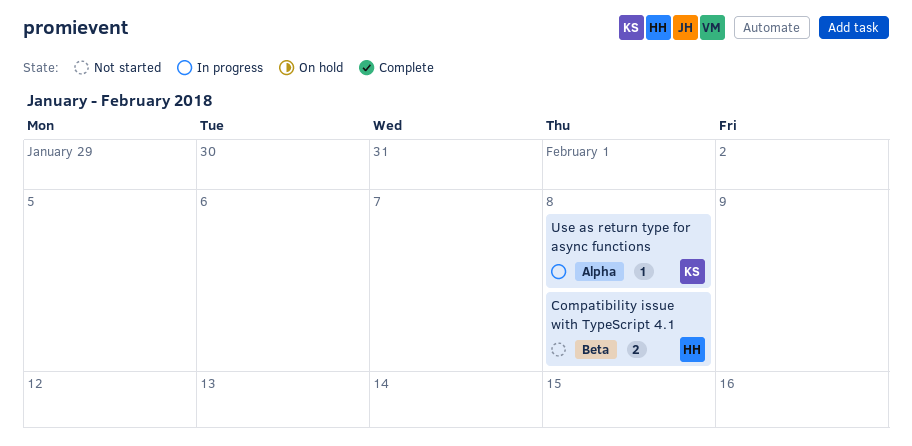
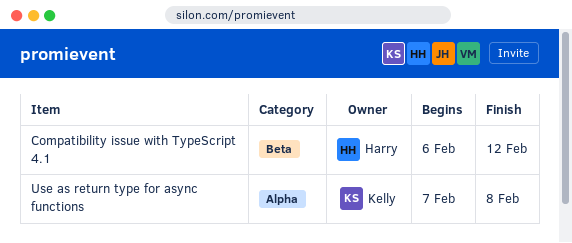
Compatibility issue with TypeScript 4.1, due: Feb 8 -> Feb 12

